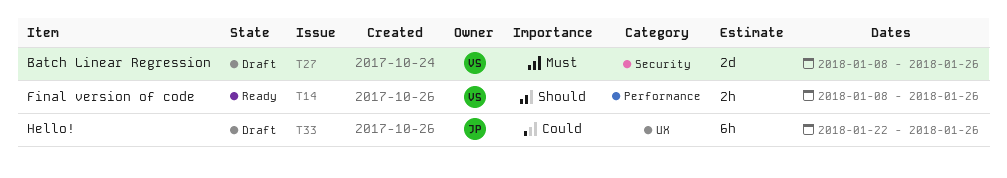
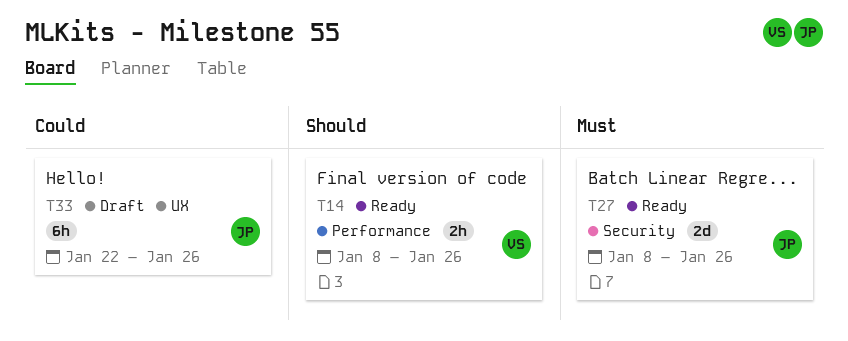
T27, status: Draft -> Ready
T27, owner: VS -> JP

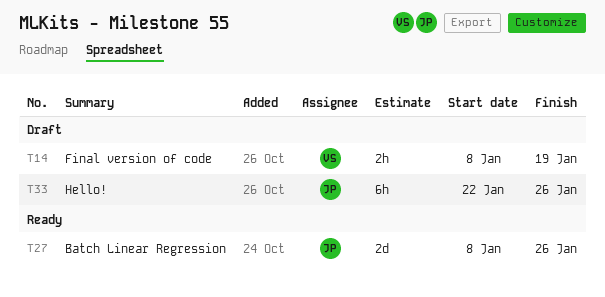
T14, status: Ready -> Draft
T14, due: Jan 26 -> Jan 19

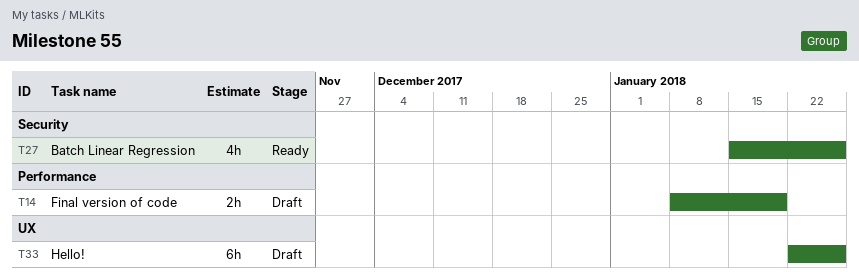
T27, estimate: 2d -> 4h
T27, start: Jan 8 -> Jan 15

